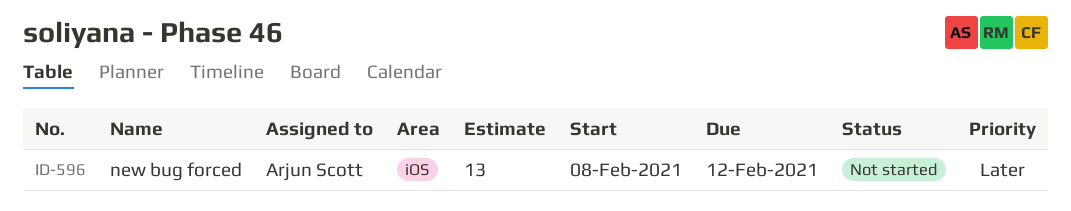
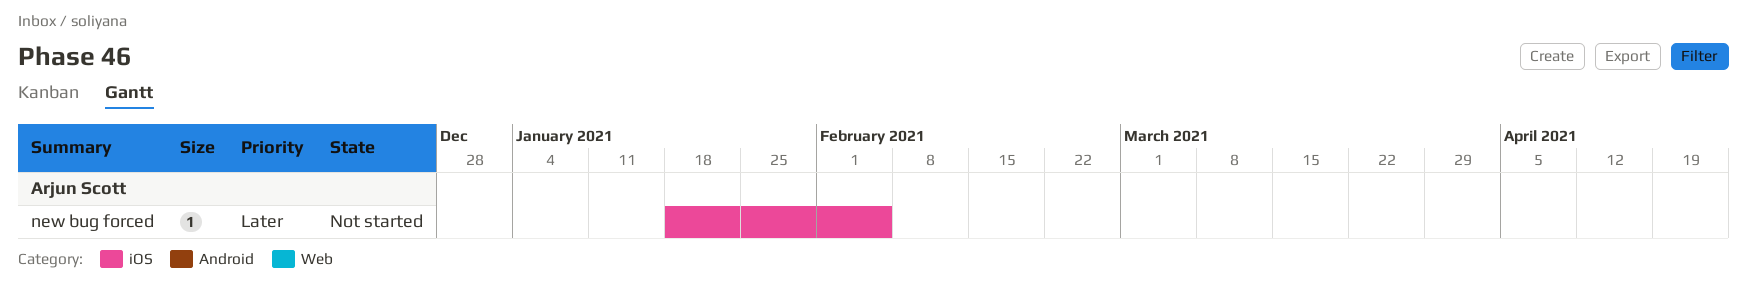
new bug forced, estimate: 13 -> 1
new bug forced, start: Feb 8 -> Jan 18
new bug forced, due: Feb 12 -> Feb 5

